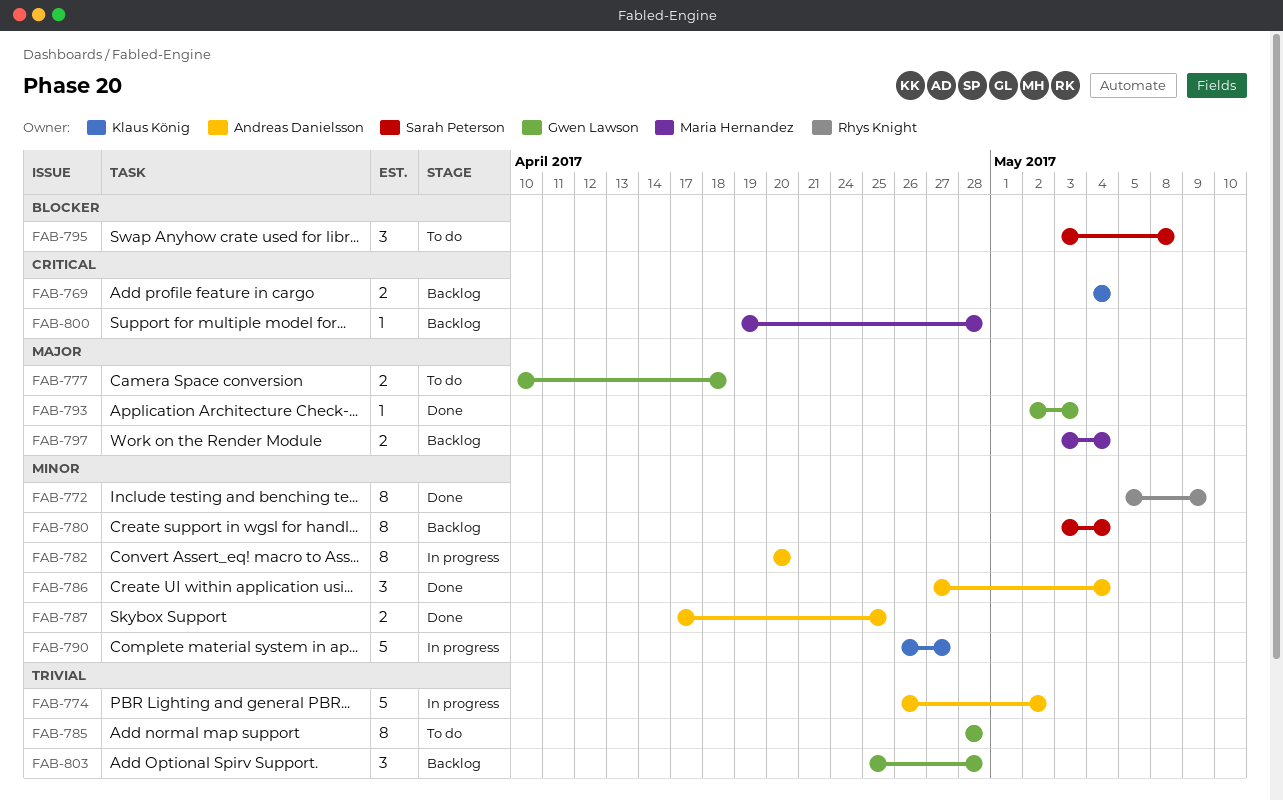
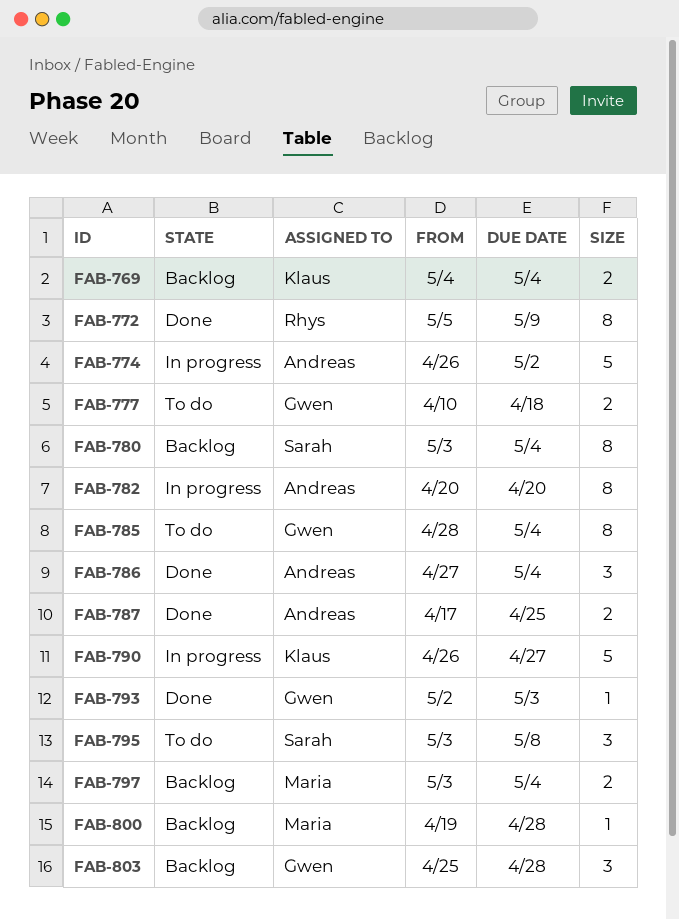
FAB-785, due: Apr 28 -> May 4

